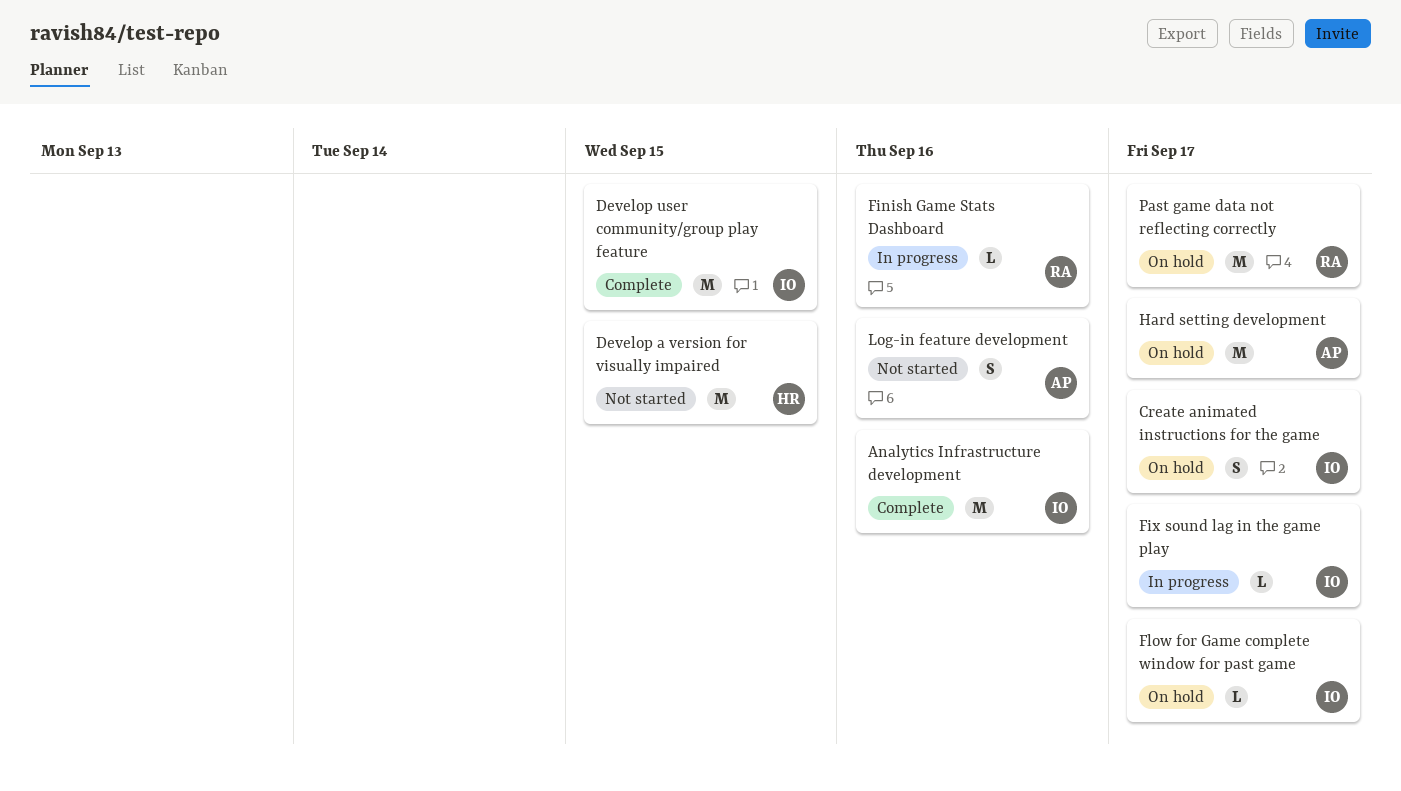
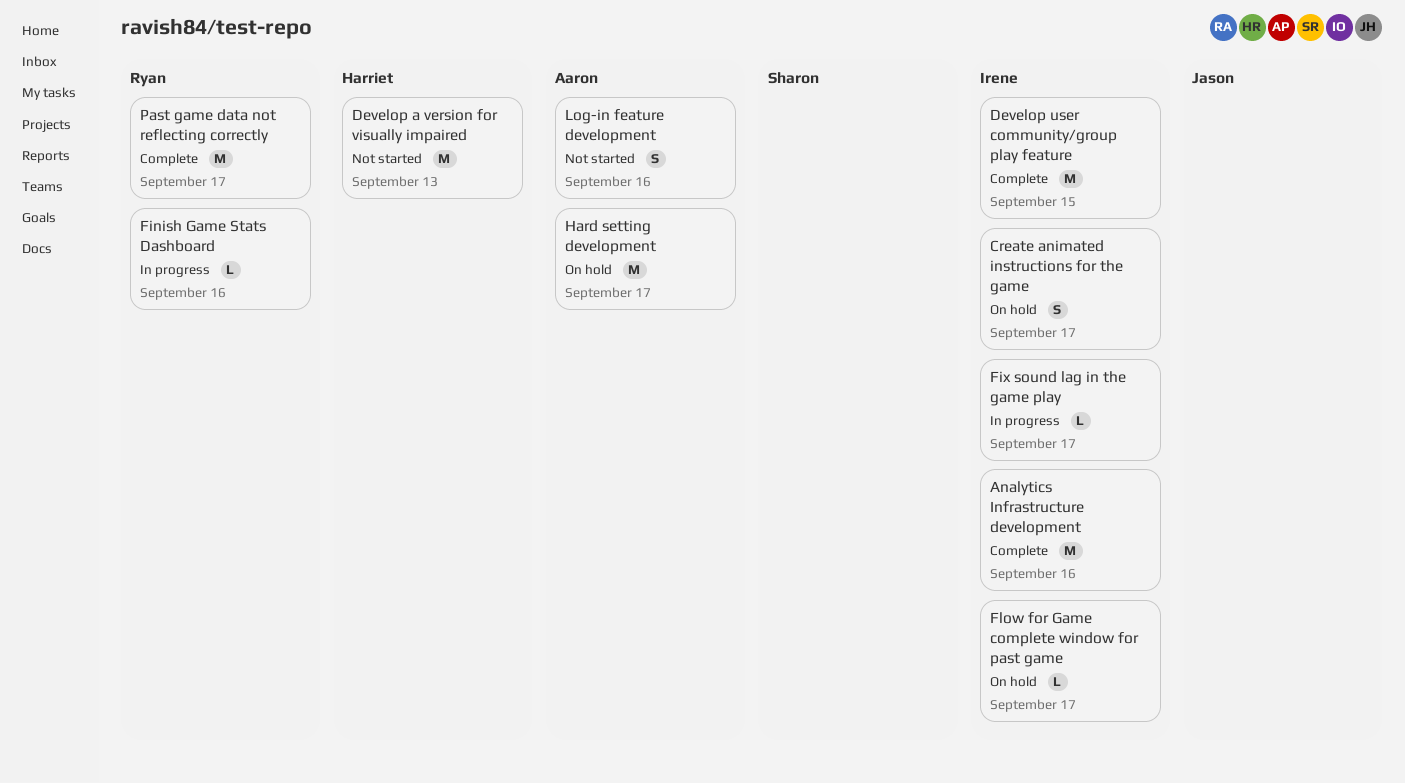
Develop a version for visually impaired, due: Sep 15 -> Sep 13
Past game data not reflecting correctly, status: On hold -> Complete

